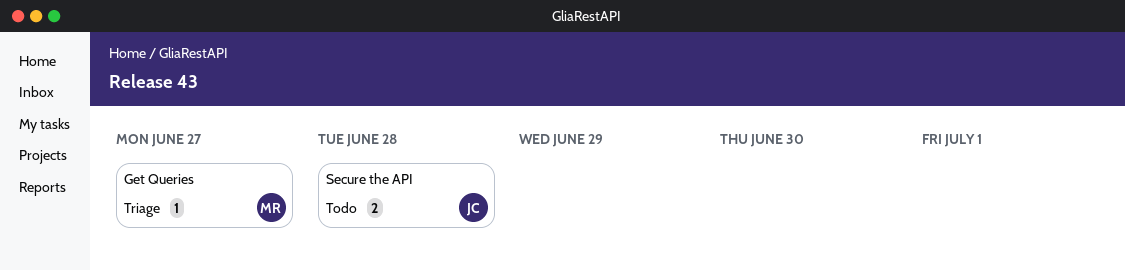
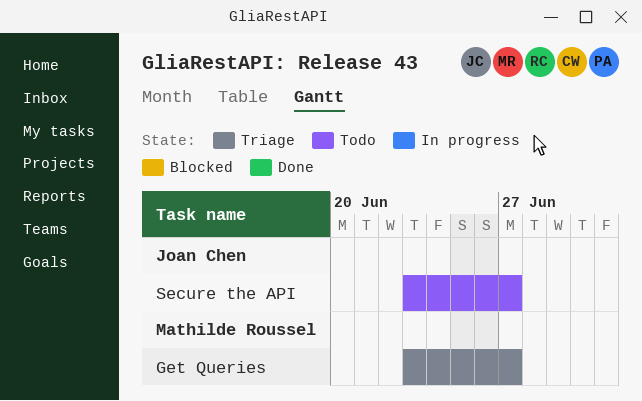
Secure the API, due: Jun 28 -> Jun 27

